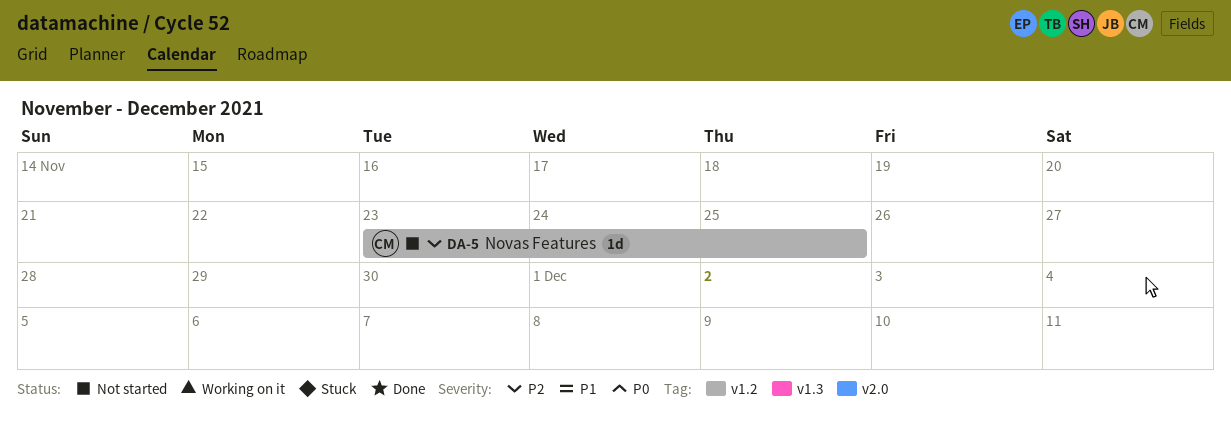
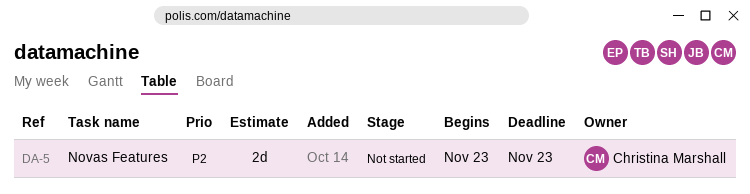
DA-5, estimate: 1d -> 2d
DA-5, due: Nov 25 -> Nov 23

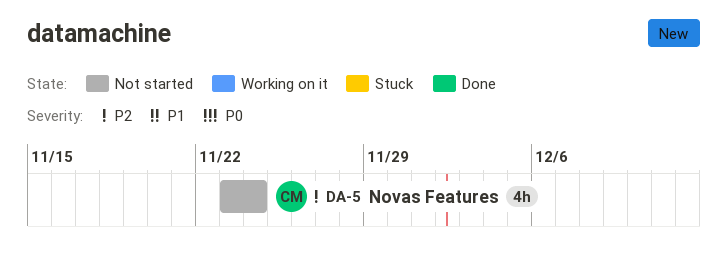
DA-5, estimate: 2d -> 4h
DA-5, due: Nov 23 -> Nov 24

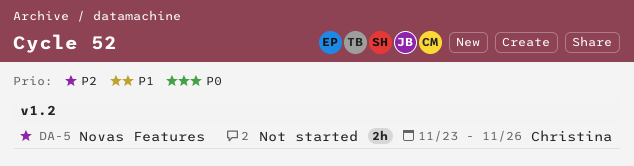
DA-5, estimate: 4h -> 2h
DA-5, due: Nov 24 -> Nov 26

